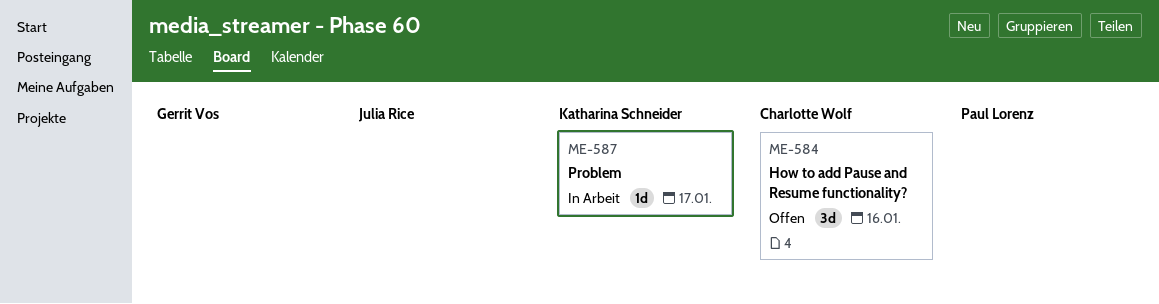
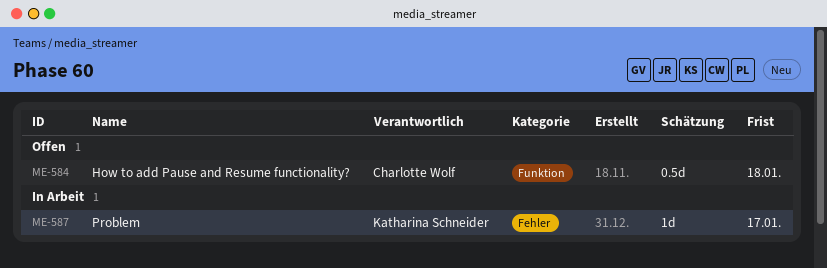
ME-584, estimate: 3d -> 0.5d
ME-584, due: Jan 16 -> Jan 18

